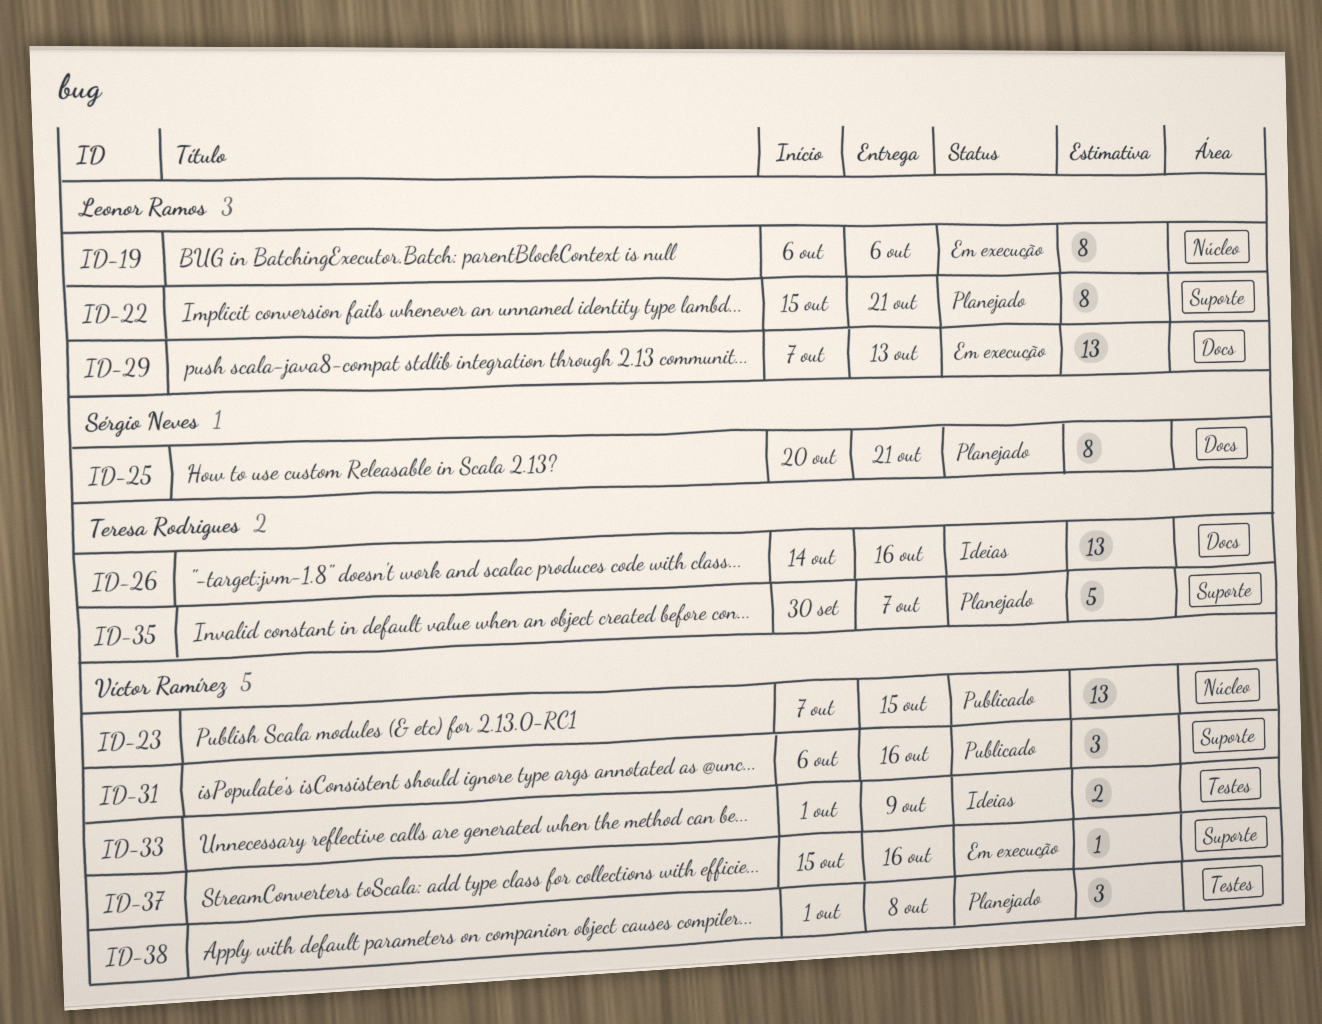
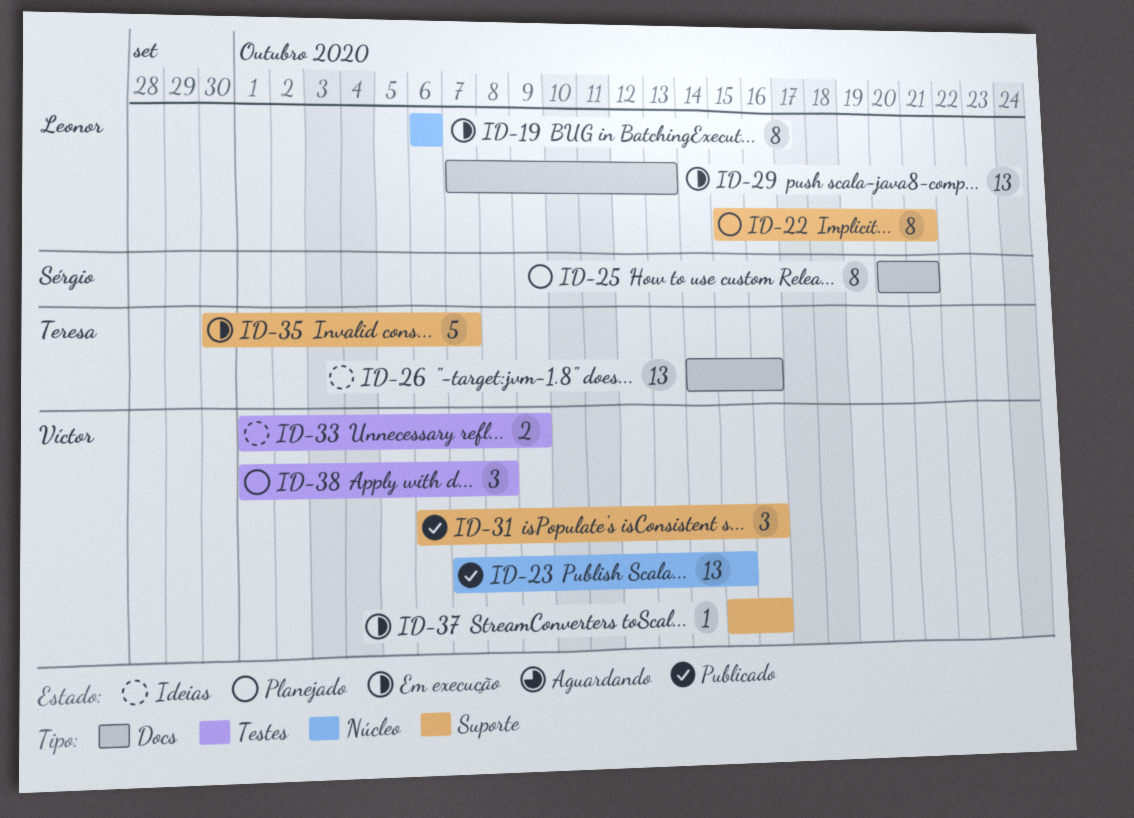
ID-35, status: Planejado -> Em execução

